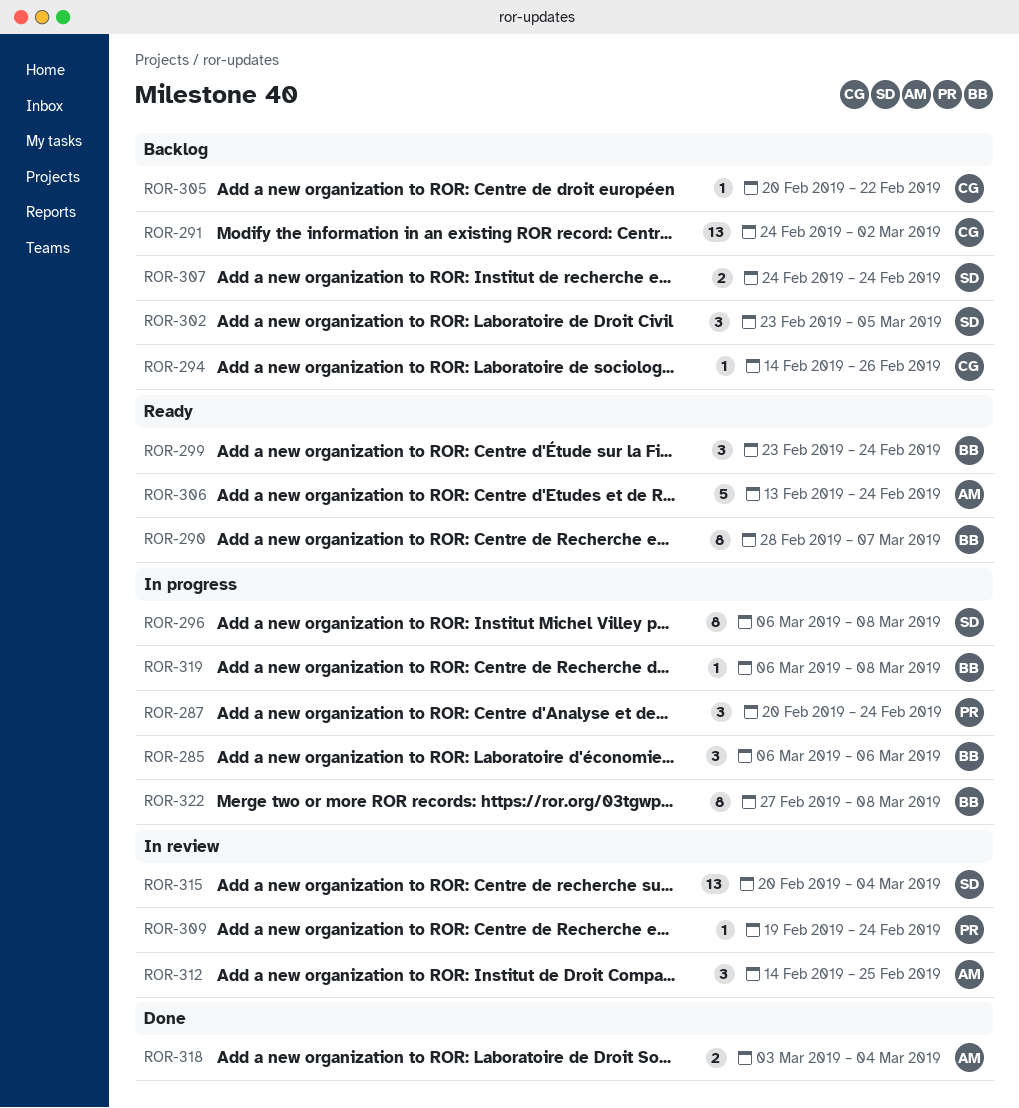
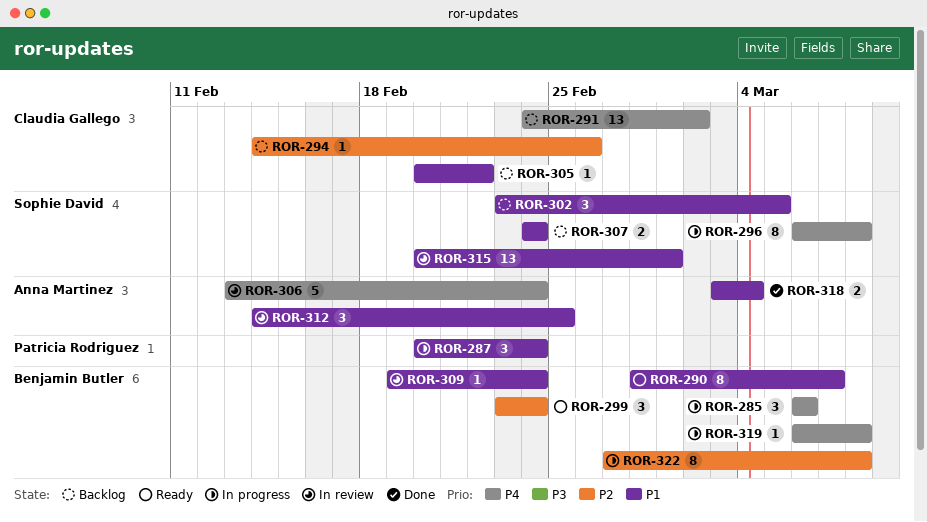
ROR-306, status: Ready -> In review
ROR-309, owner: Patricia Rodriguez -> Benjamin Butler
ROR-315, due: Mar 4 -> Mar 1

